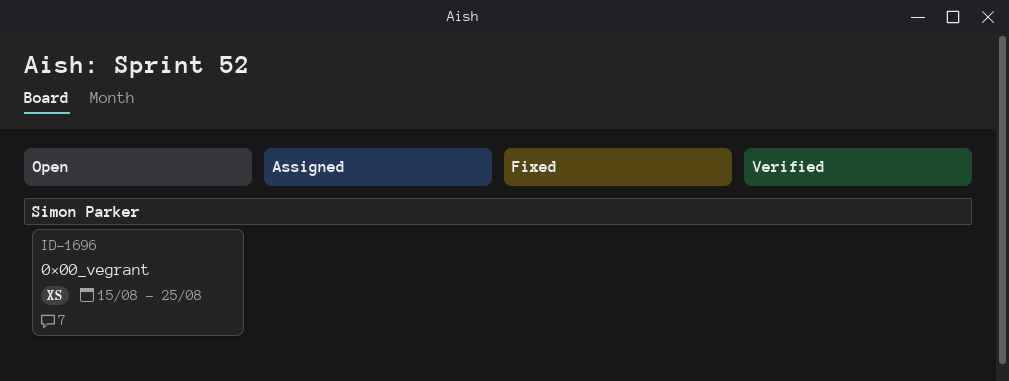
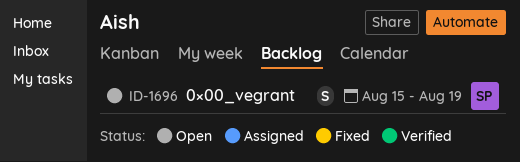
ID-1696, estimate: XS -> S
ID-1696, due: Aug 25 -> Aug 19

